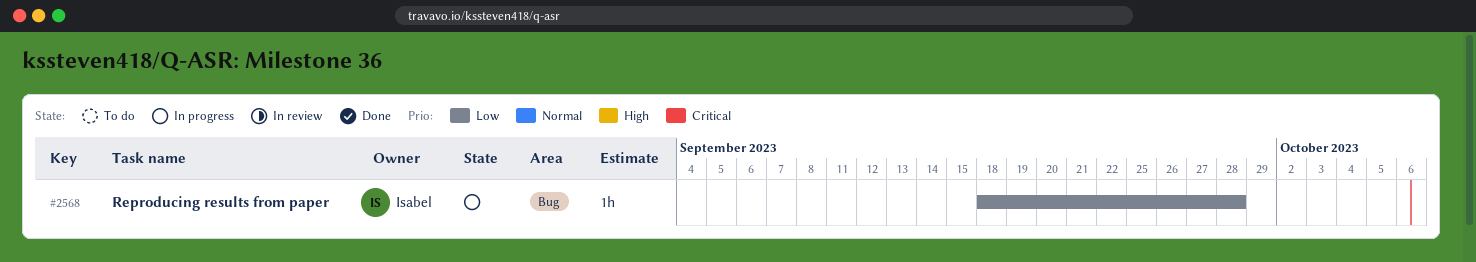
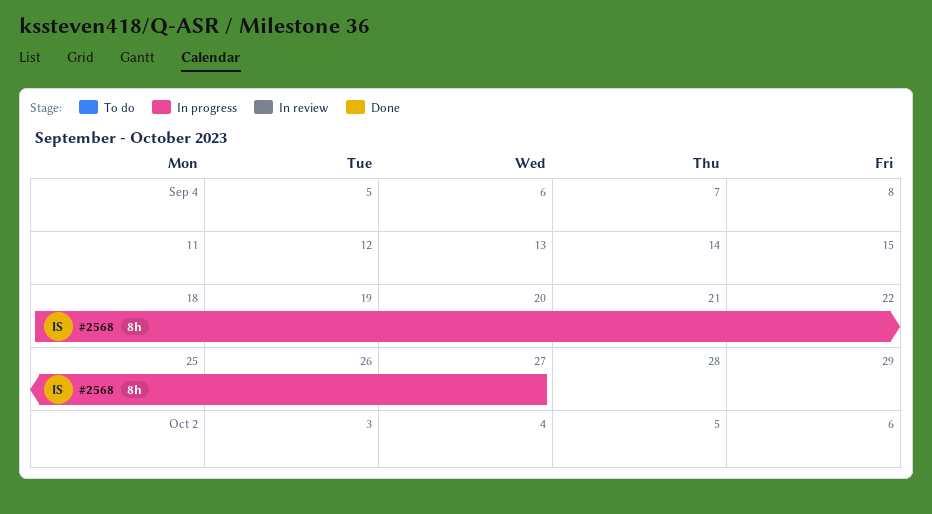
#2568, estimate: 1h -> 8h
#2568, due: Sep 28 -> Sep 27

